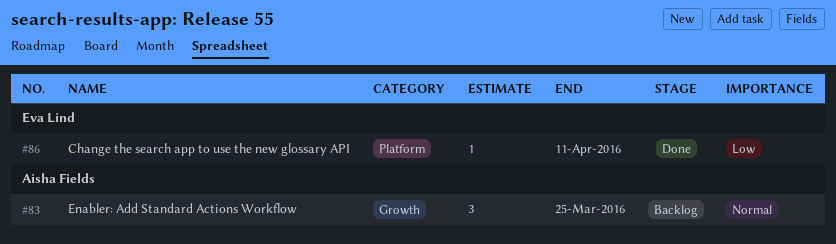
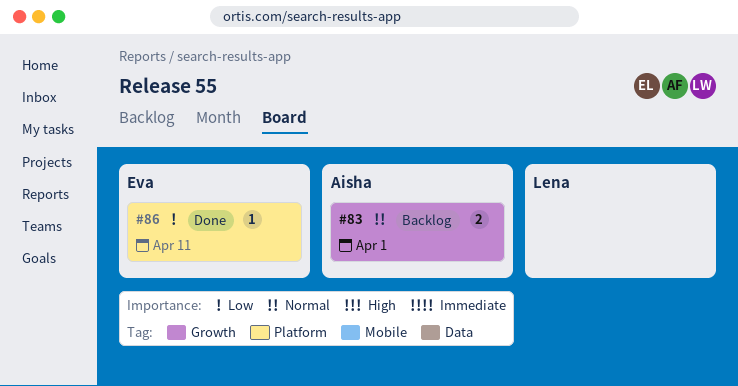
#83, estimate: 3 -> 2
#83, due: Mar 25 -> Apr 1

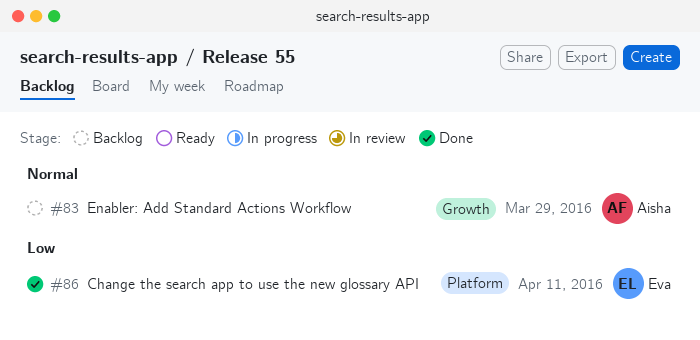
#83, due: Apr 1 -> Mar 29

